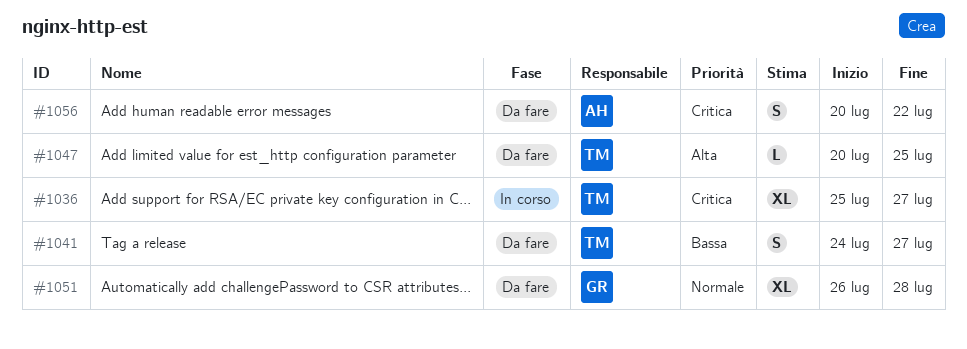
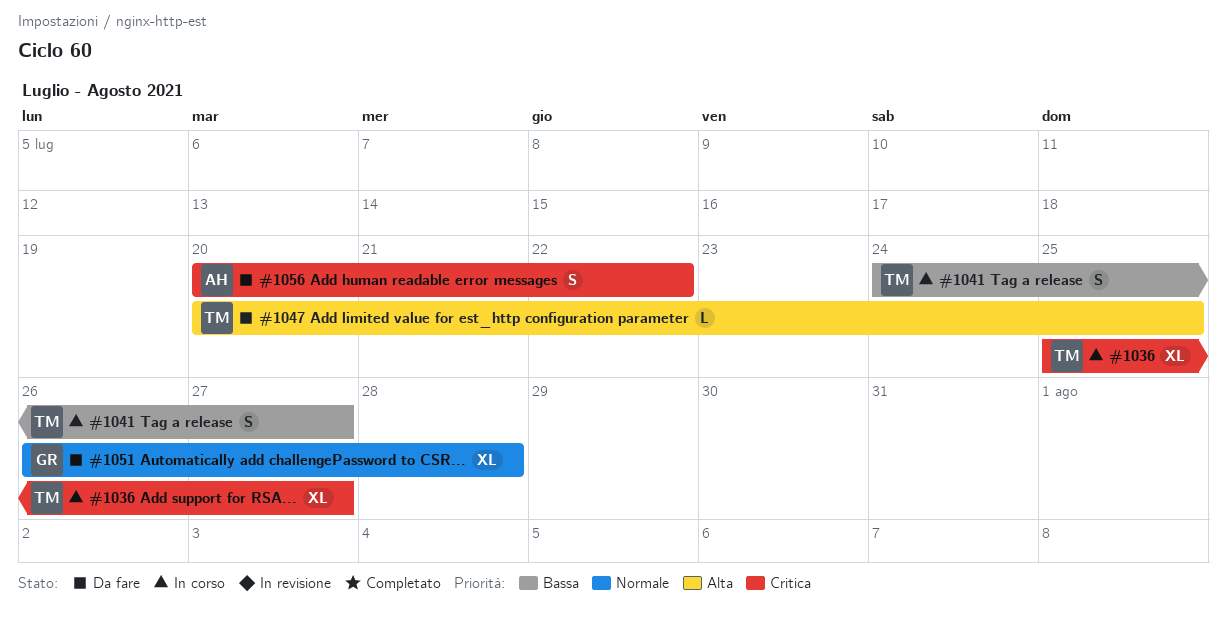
#1041, status: Da fare -> In corso

